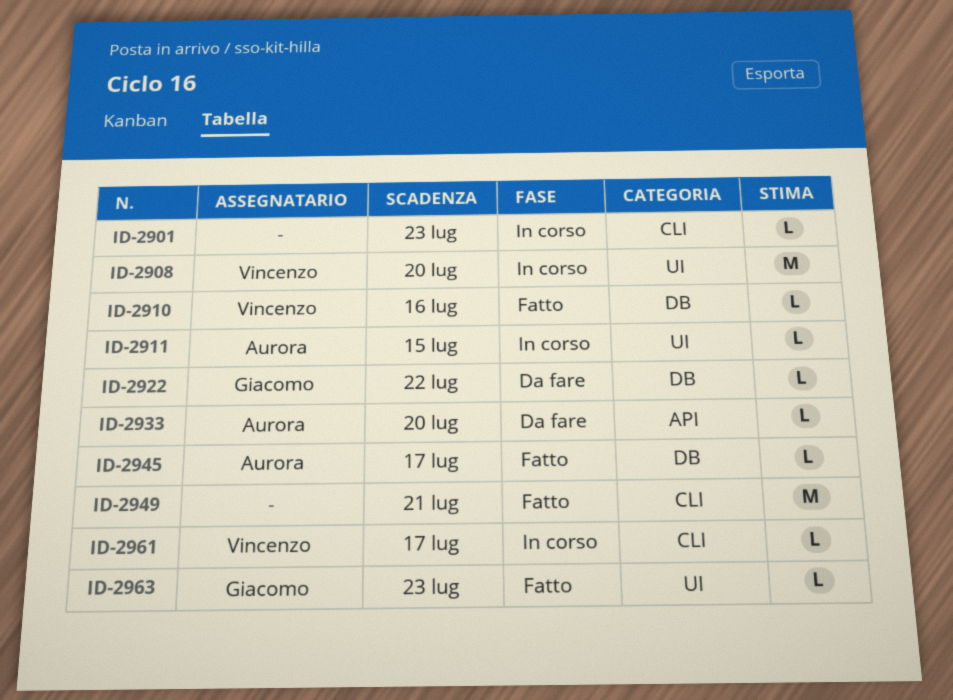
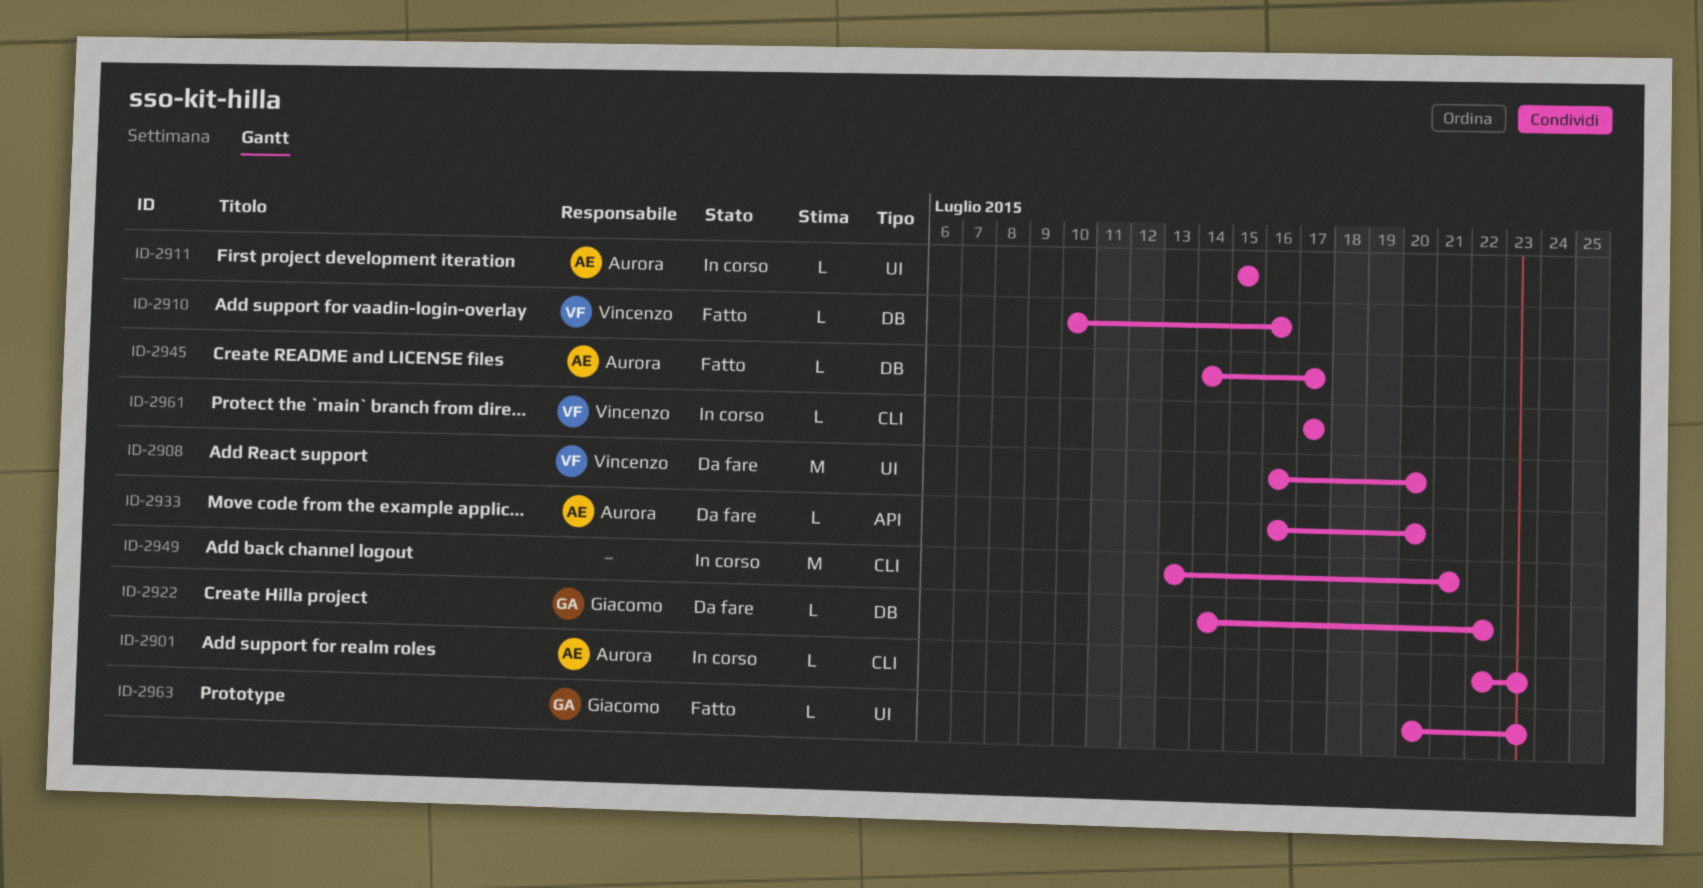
ID-2901, owner: none -> Aurora
ID-2908, status: In corso -> Da fare
ID-2949, status: Fatto -> In corso

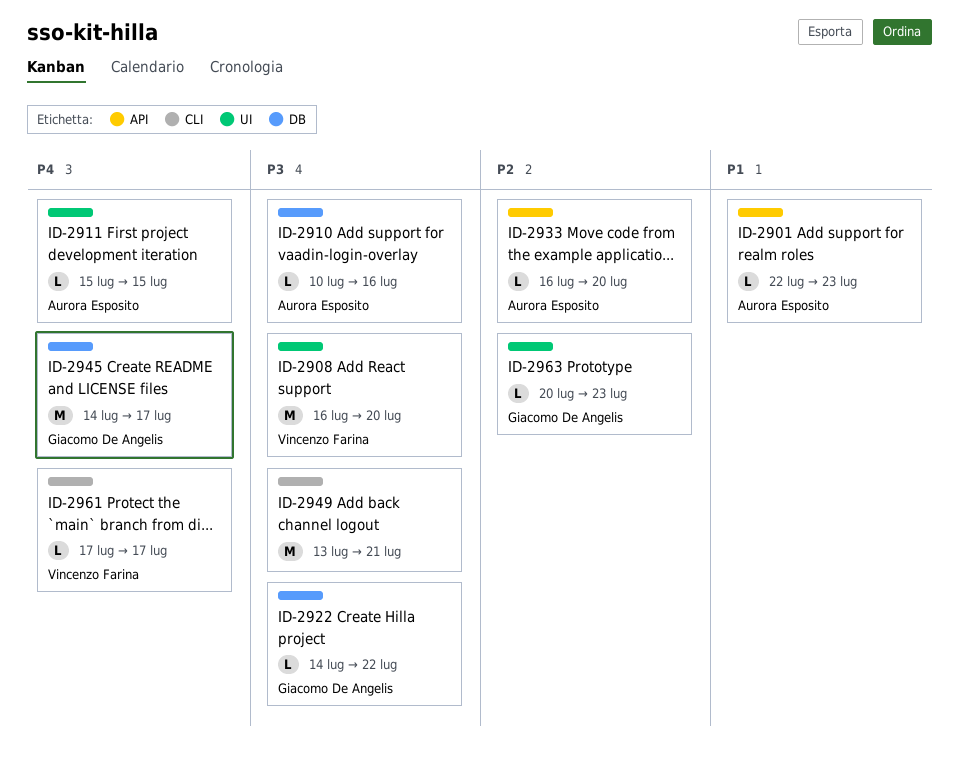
ID-2901, label: CLI -> API
ID-2910, owner: Vincenzo Farina -> Aurora Esposito
ID-2945, owner: Aurora Esposito -> Giacomo De Angelis
ID-2945, estimate: L -> M

